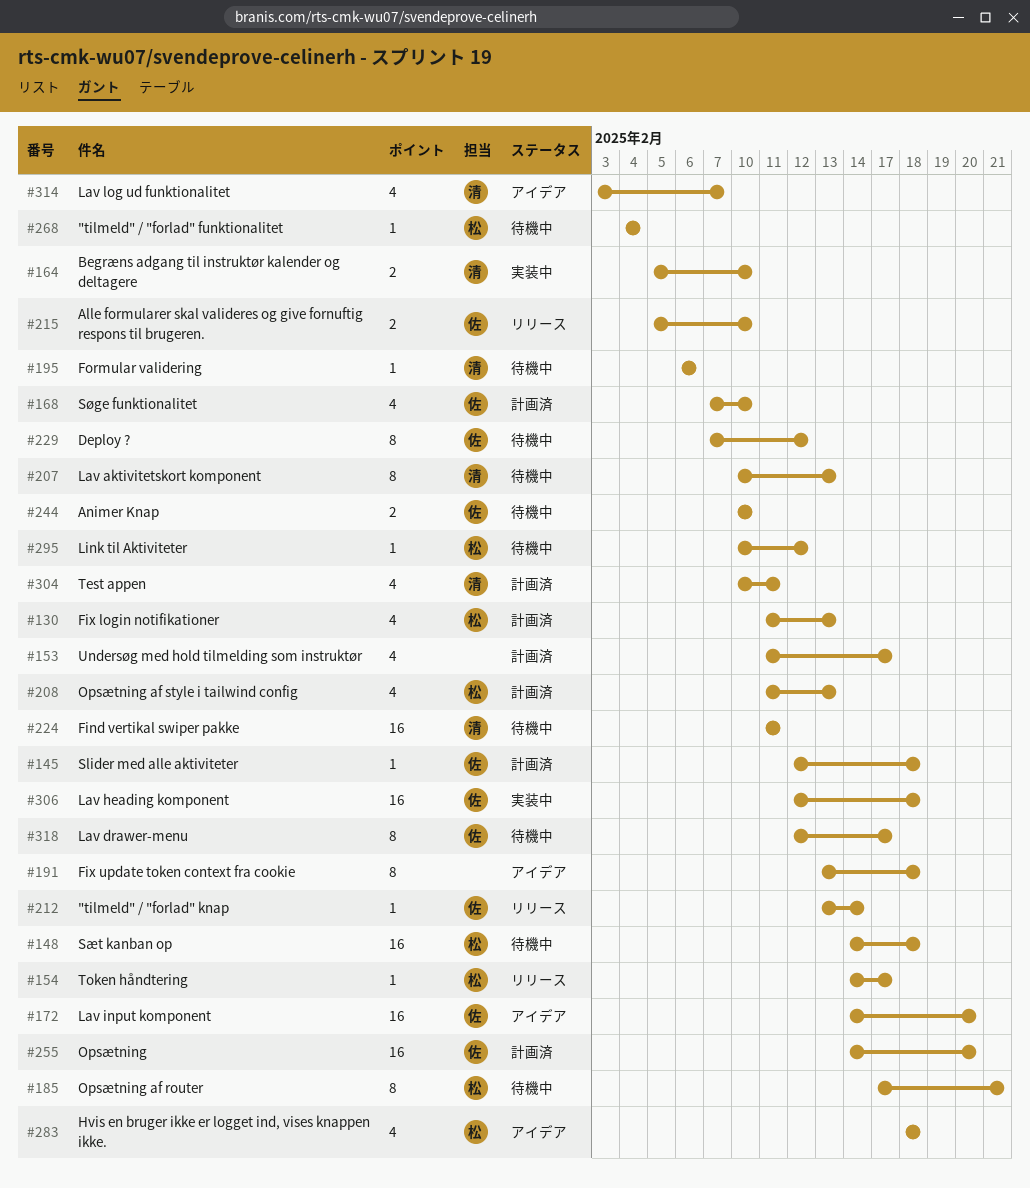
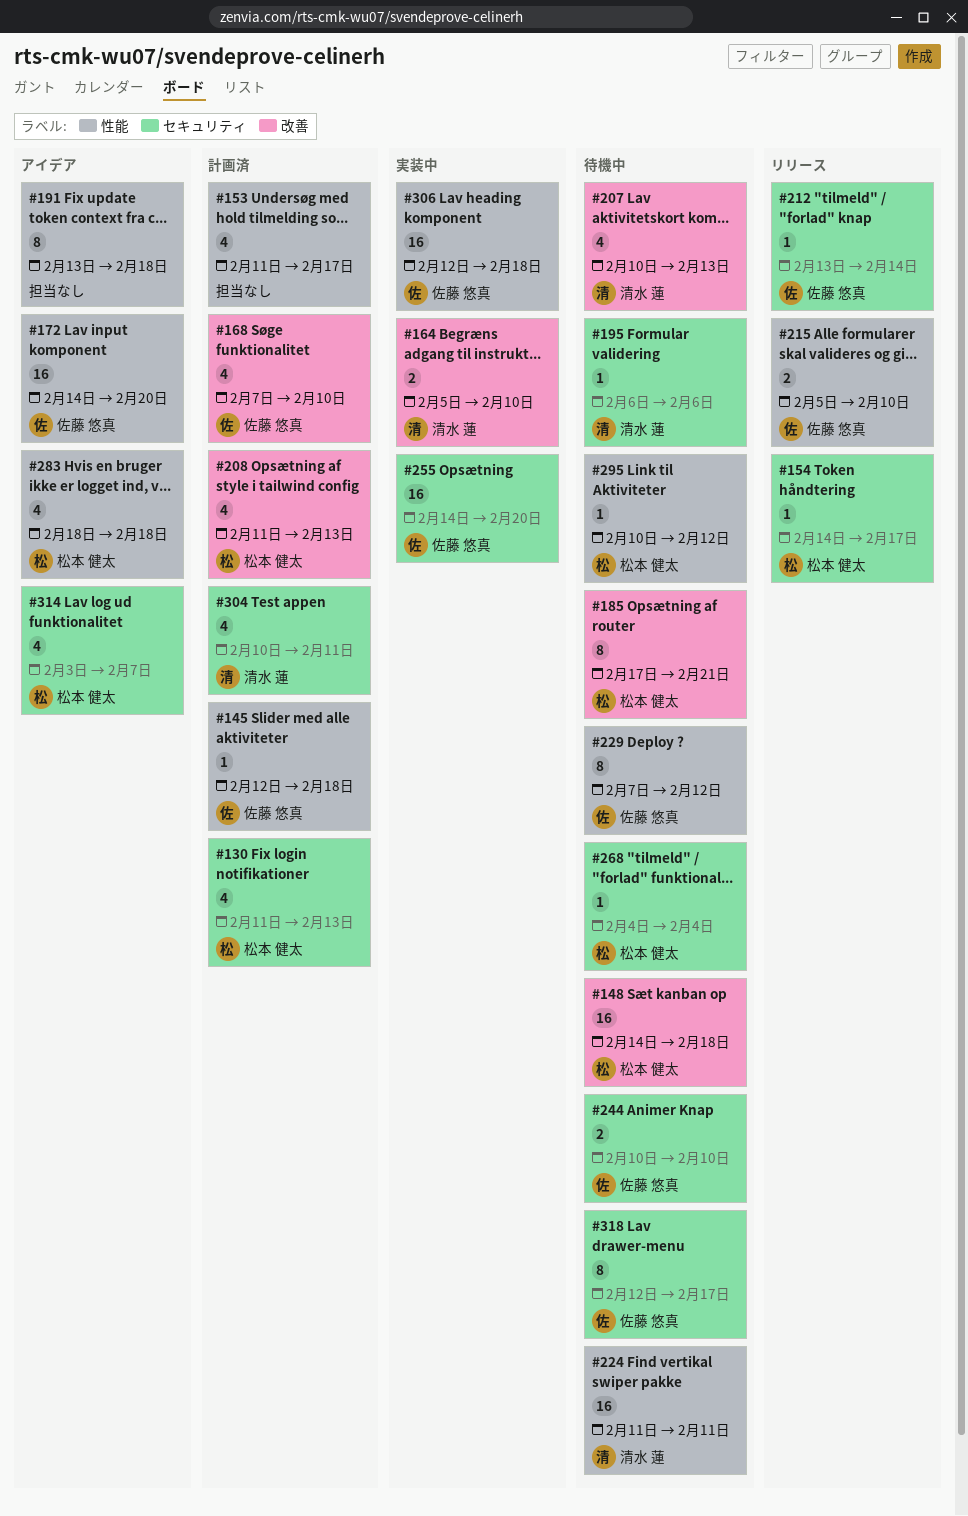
#207, estimate: 8 -> 4
#255, status: 計画済 -> 実装中
#314, owner: 清水 蓮 -> 松本 健太

